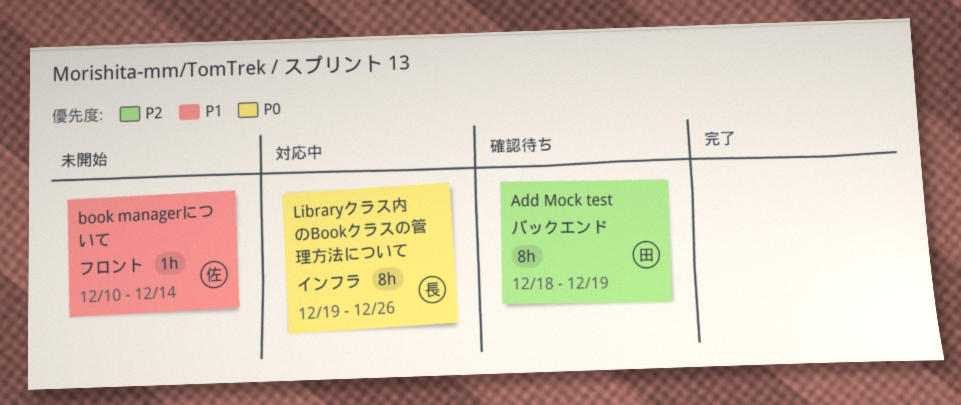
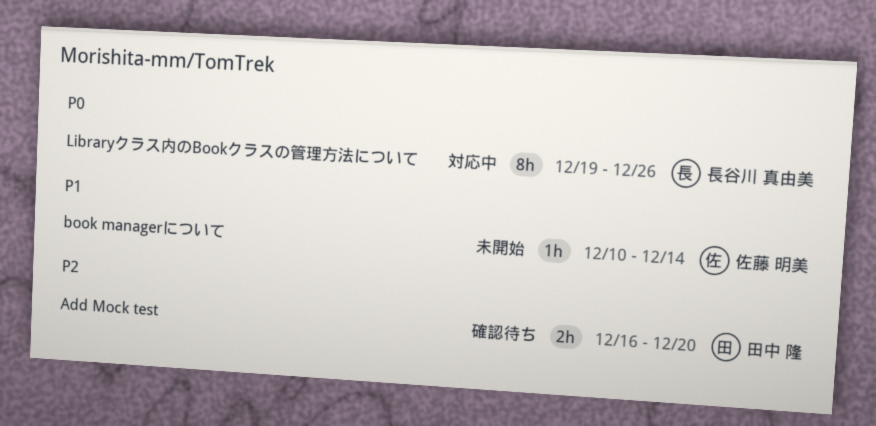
Add Mock test, estimate: 8h -> 2h
Add Mock test, start: Dec 18 -> Dec 16
Add Mock test, due: Dec 19 -> Dec 20

